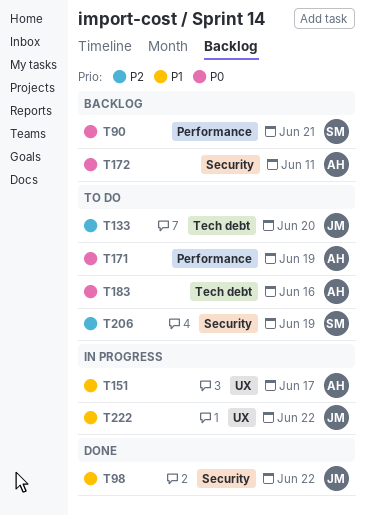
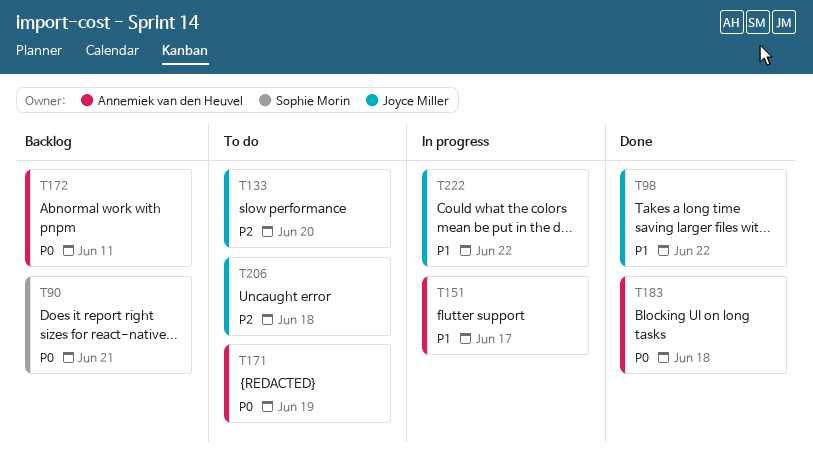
T183, status: To do -> Done
T183, due: Jun 16 -> Jun 18
T206, owner: Sophie Morin -> Joyce Miller
T206, due: Jun 19 -> Jun 18

